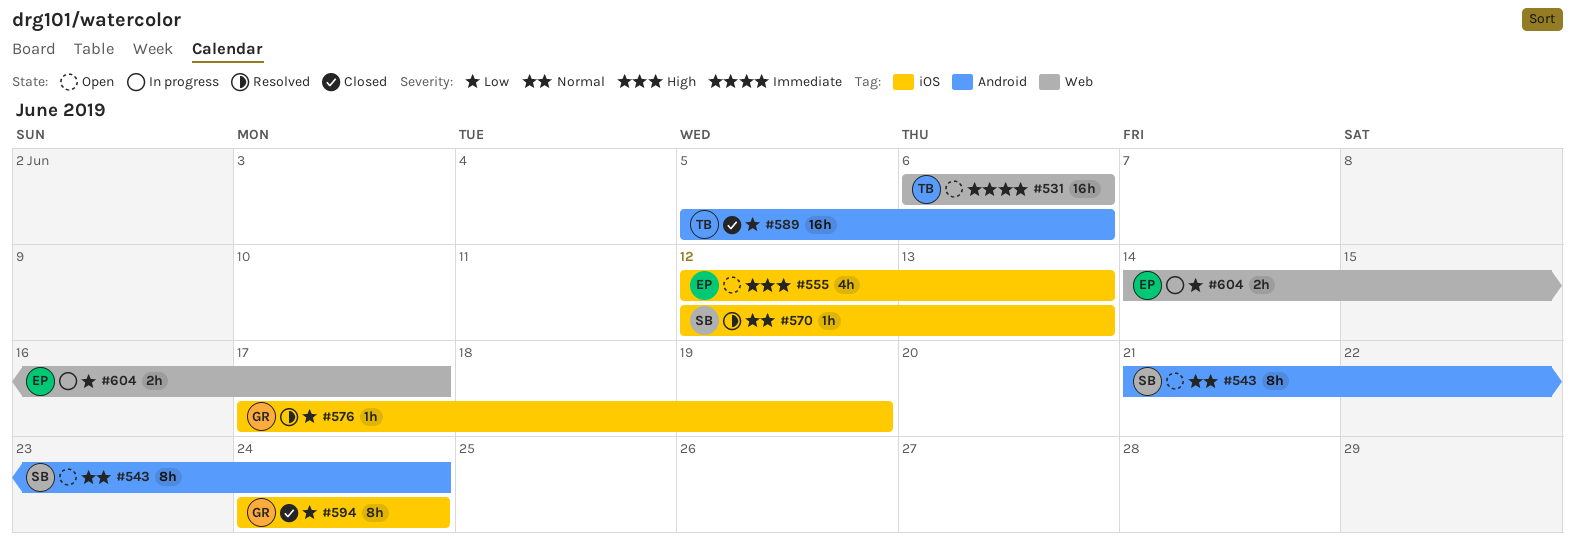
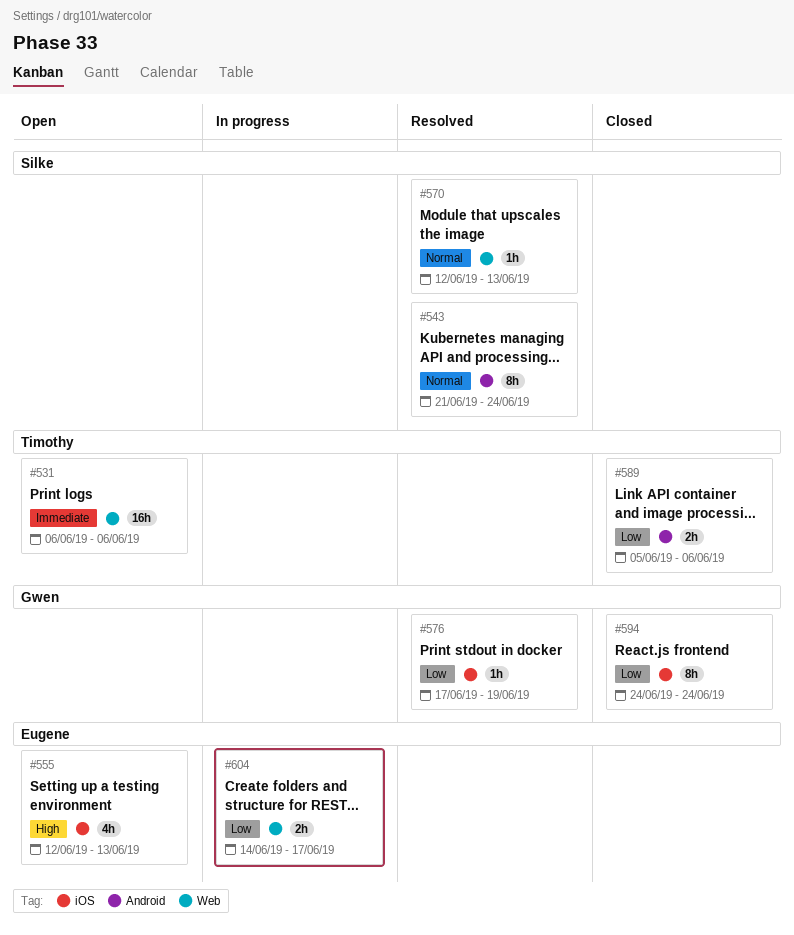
#543, status: Open -> Resolved
#570, label: iOS -> Web
#589, estimate: 16h -> 2h

